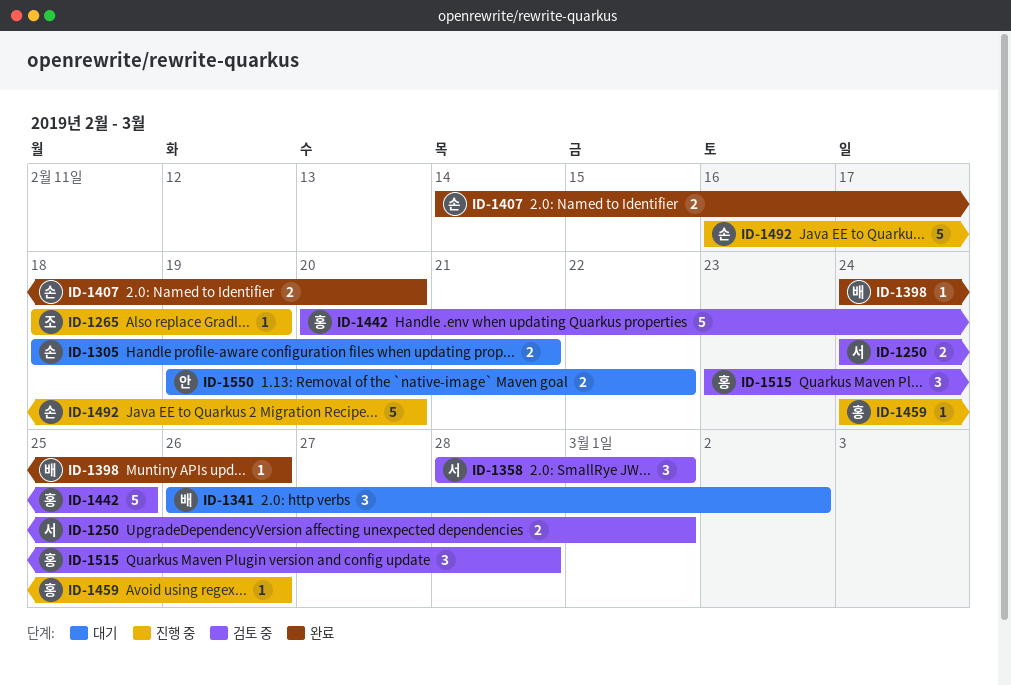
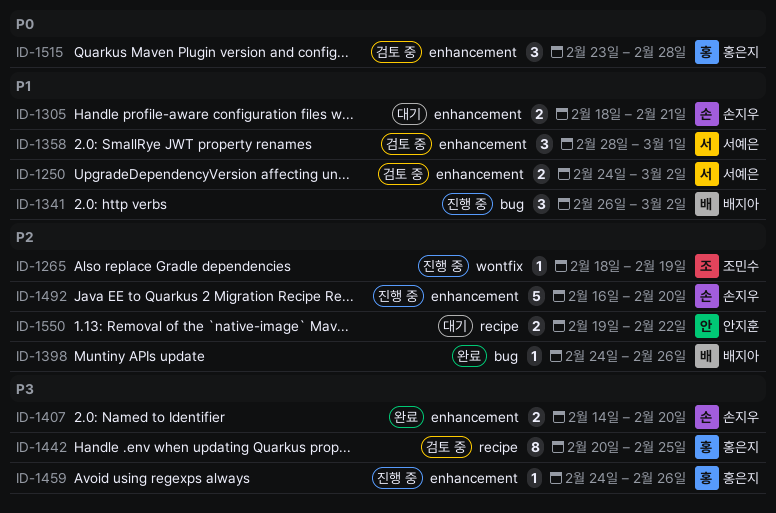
ID-1250, due: Mar 1 -> Mar 2
ID-1341, status: 대기 -> 진행 중
ID-1442, estimate: 5 -> 8

